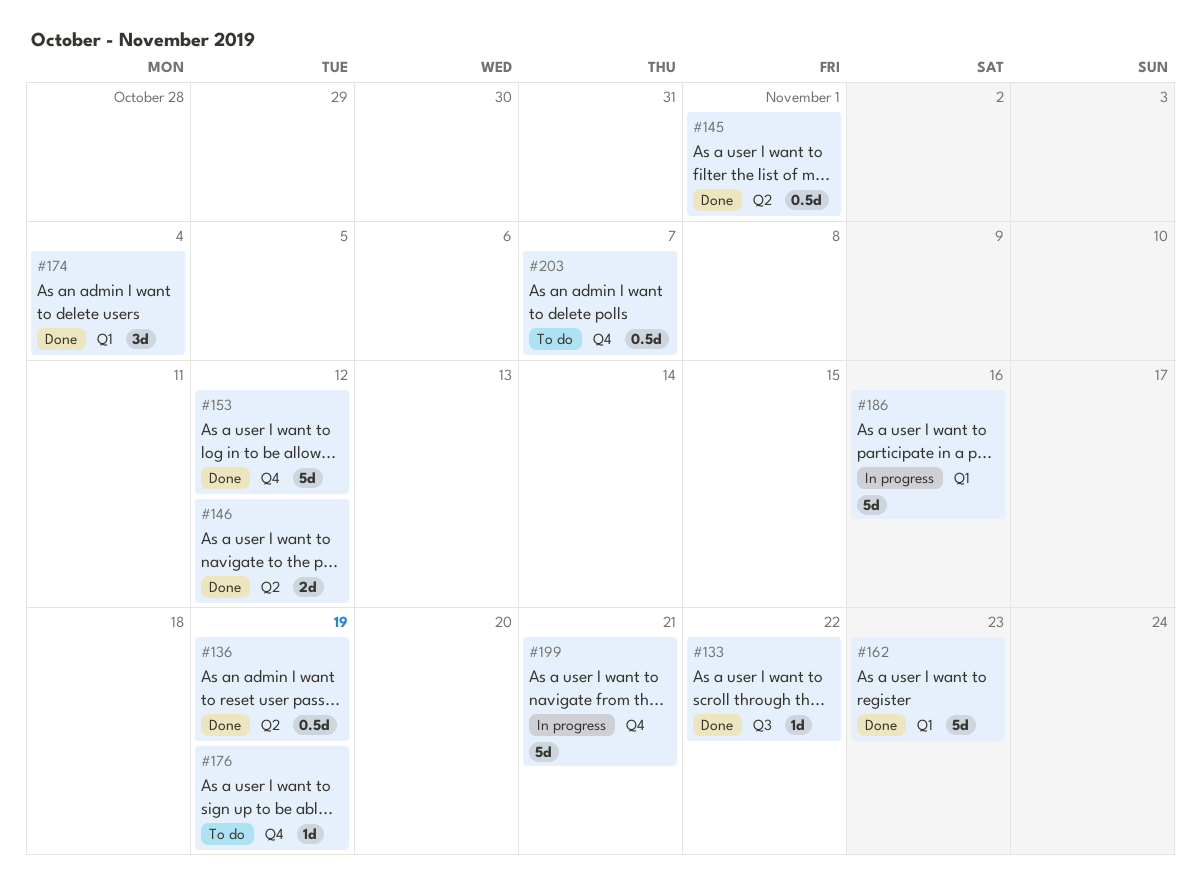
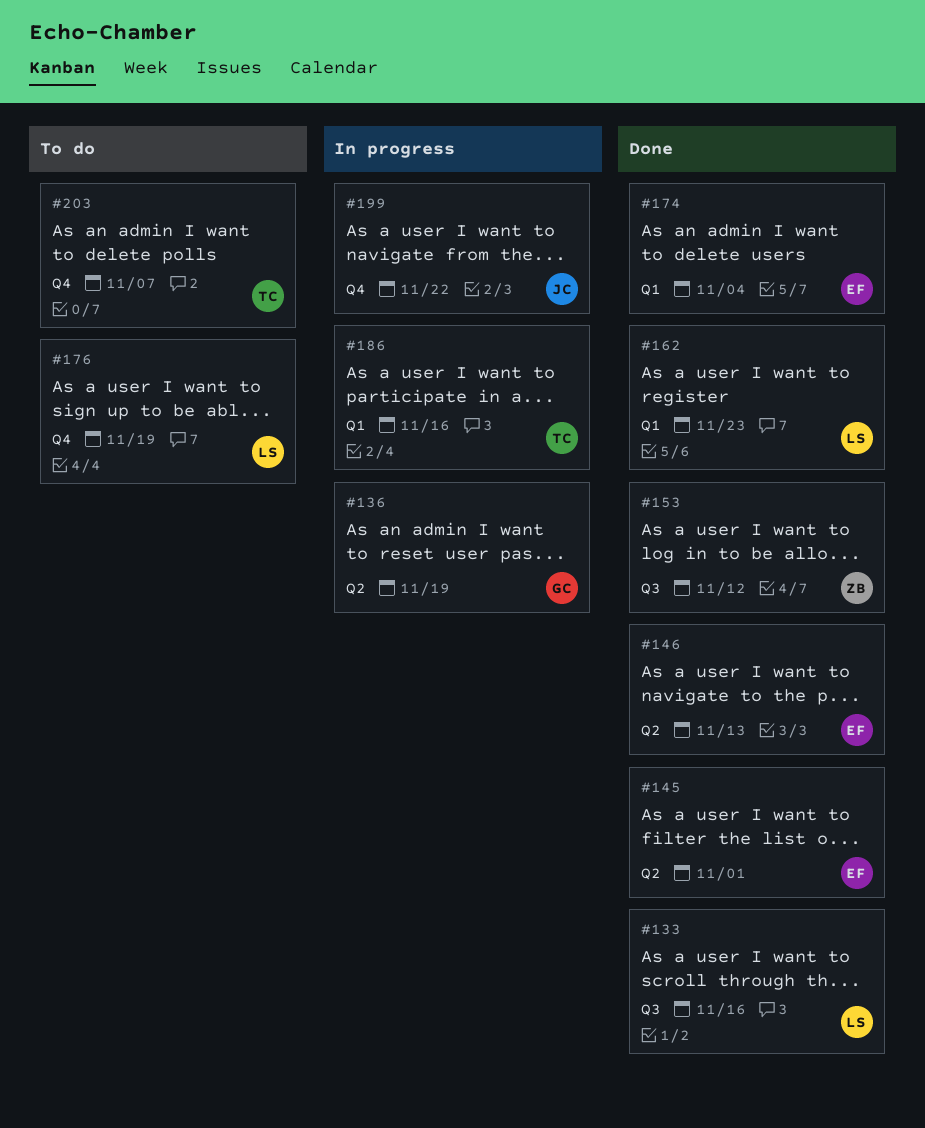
#133, due: Nov 22 -> Nov 16
#136, status: Done -> In progress
#146, due: Nov 12 -> Nov 13
#153, label: Q4 -> Q3
#199, due: Nov 21 -> Nov 22

